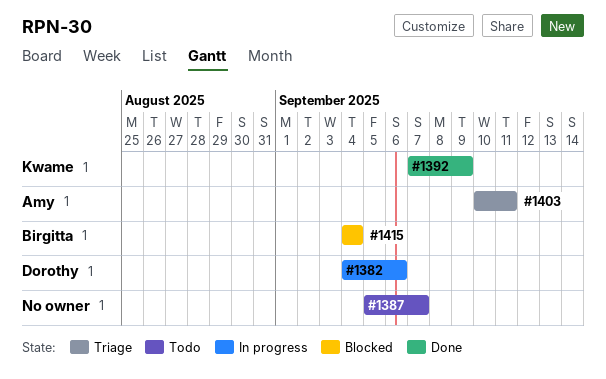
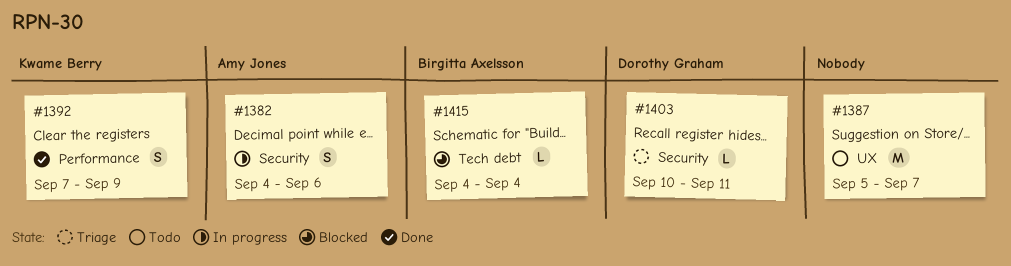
#1382, owner: Dorothy Graham -> Amy Jones
#1403, owner: Amy Jones -> Dorothy Graham

